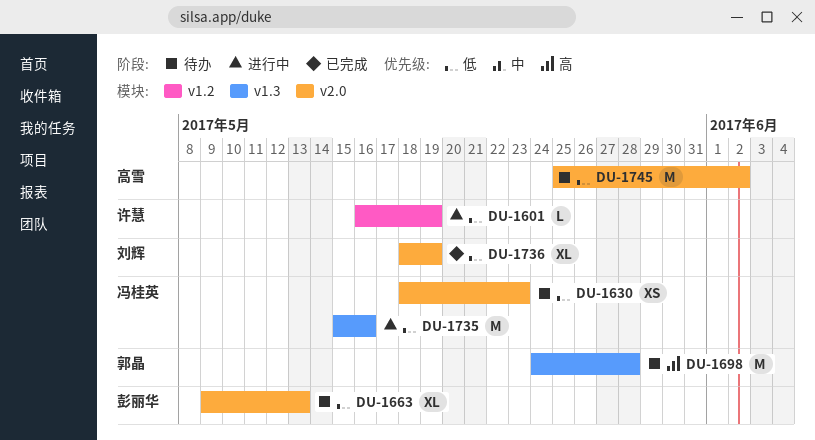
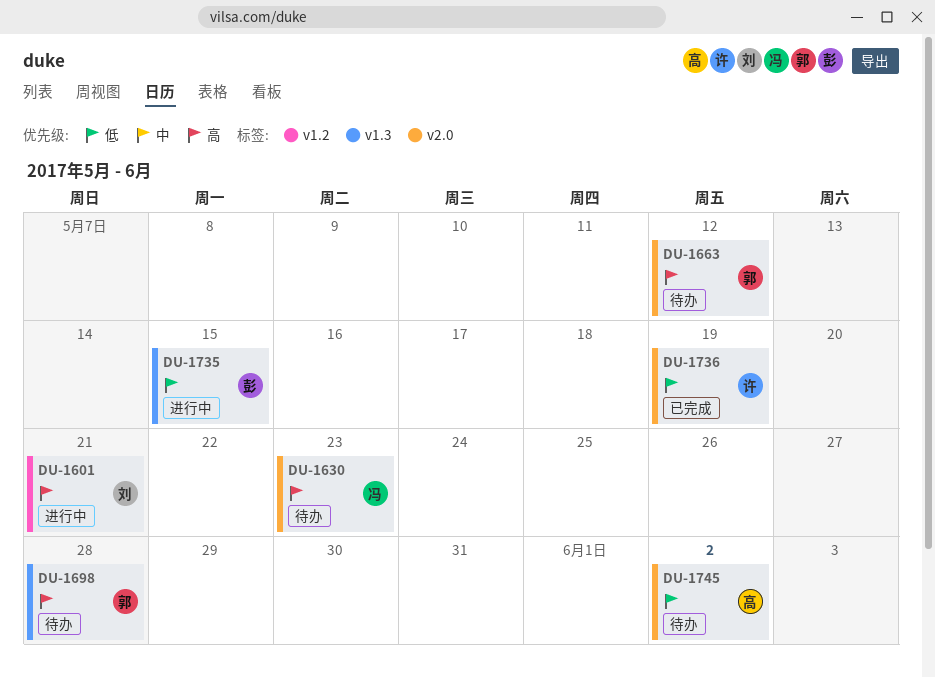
DU-1601, owner: 许慧 -> 刘辉
DU-1601, priority: 低 -> 高
DU-1601, due: May 19 -> May 21
DU-1630, priority: 低 -> 高
DU-1663, owner: 彭丽华 -> 郭晶
DU-1663, priority: 低 -> 高
DU-1663, due: May 13 -> May 12
DU-1735, owner: 冯桂英 -> 彭丽华
DU-1735, due: May 16 -> May 15
DU-1736, owner: 刘辉 -> 许慧

